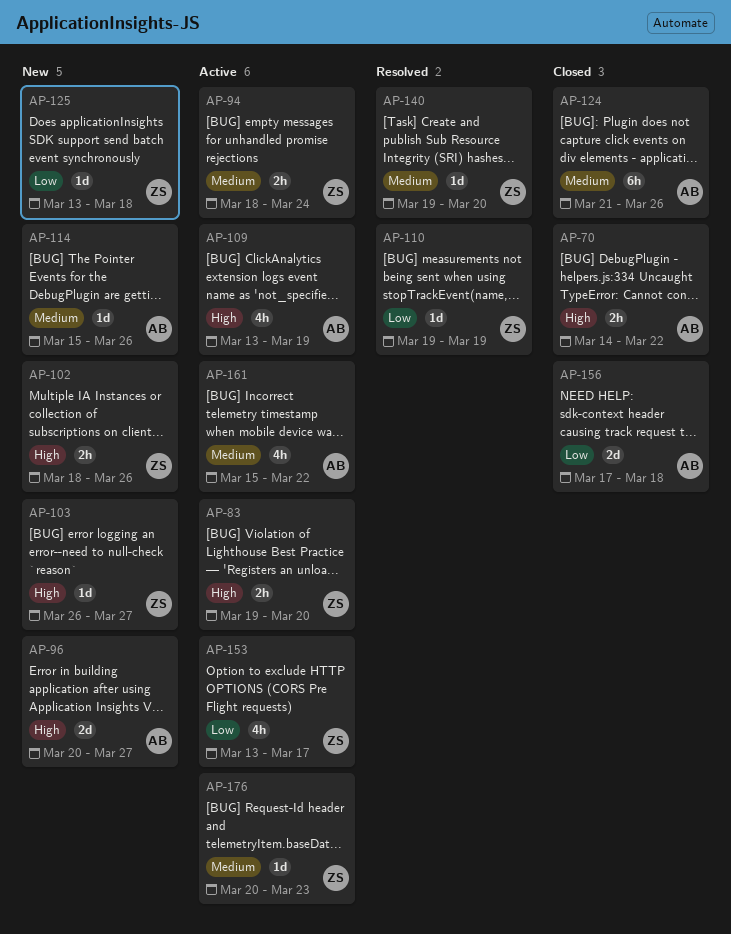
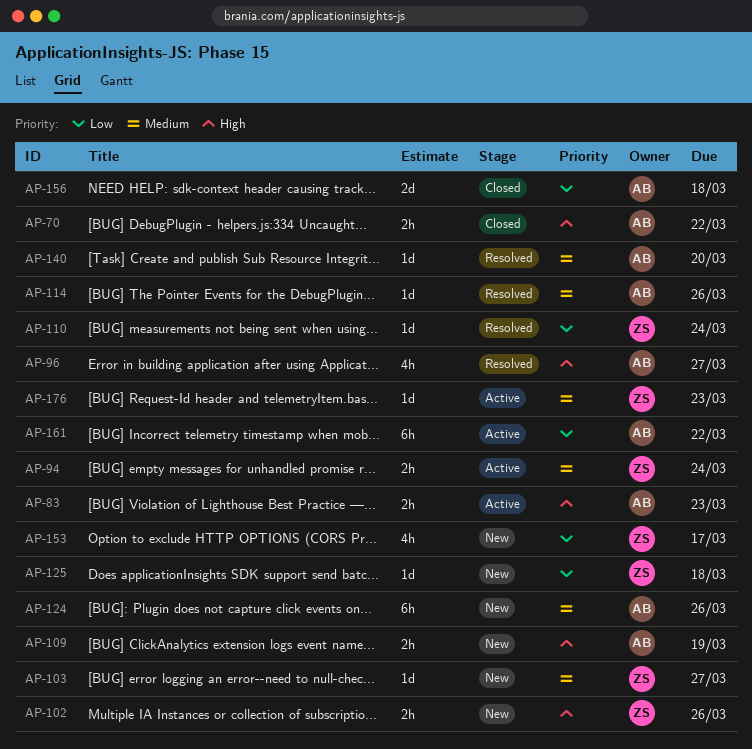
AP-83, owner: ZS -> AB
AP-83, due: Mar 20 -> Mar 23
AP-96, status: New -> Resolved
AP-96, estimate: 2d -> 4h
AP-103, priority: High -> Medium
AP-109, status: Active -> New
AP-109, estimate: 4h -> 2h
AP-110, due: Mar 19 -> Mar 24
AP-114, status: New -> Resolved
AP-124, status: Closed -> New
AP-140, owner: ZS -> AB
AP-153, status: Active -> New
AP-161, priority: Medium -> Low
AP-161, estimate: 4h -> 6h

